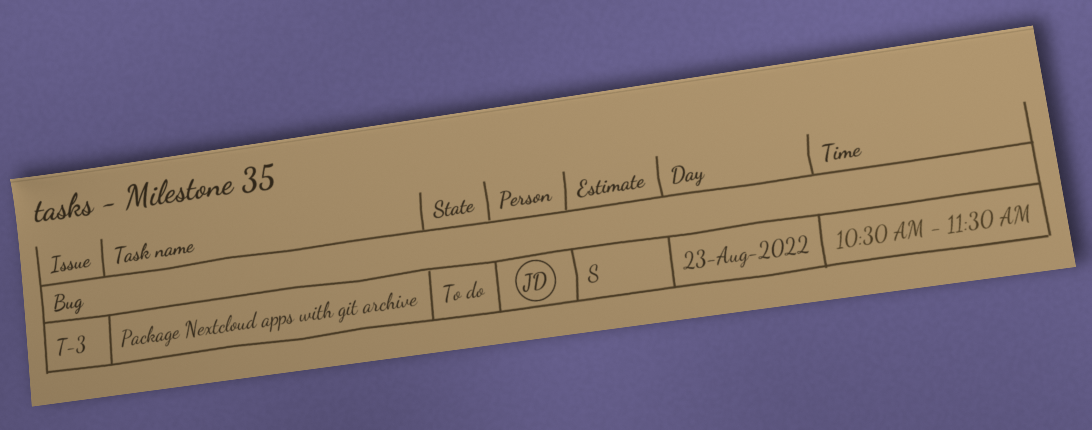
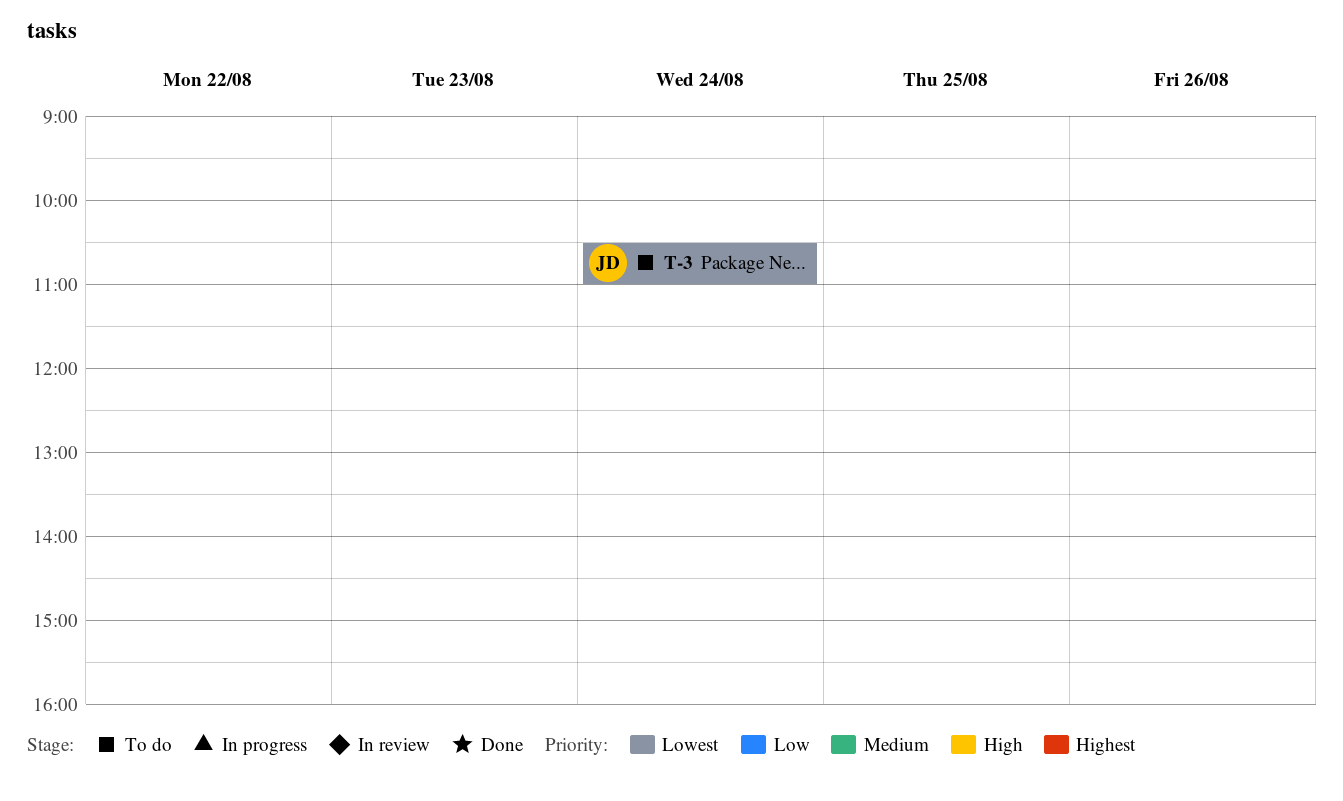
T-3, day: Aug 23 -> Aug 24
T-3, ends: 11:30 -> 11:00

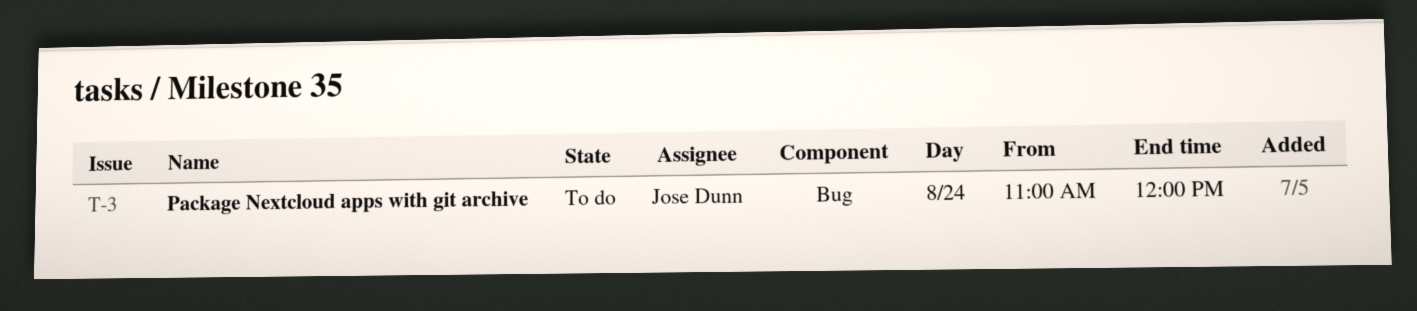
T-3, begins: 10:30 -> 11:00
T-3, ends: 11:00 -> 12:00

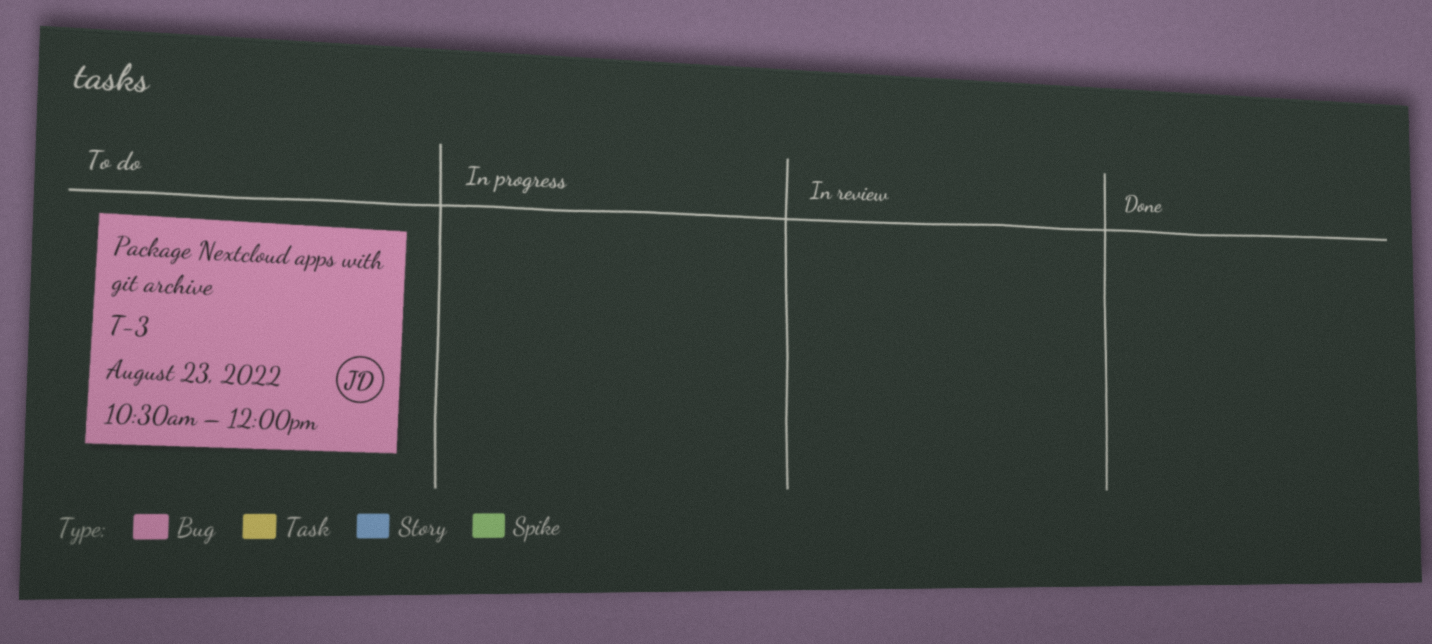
T-3, day: Aug 24 -> Aug 23
T-3, begins: 11:00 -> 10:30

